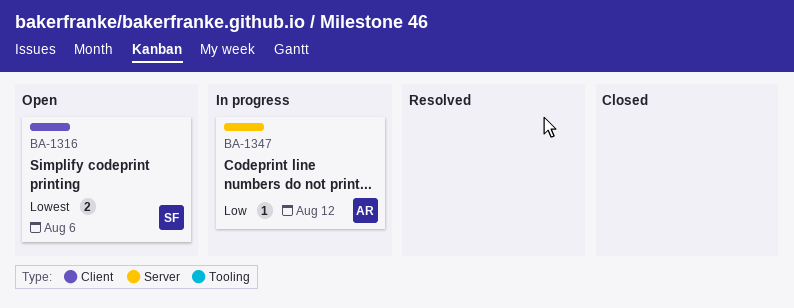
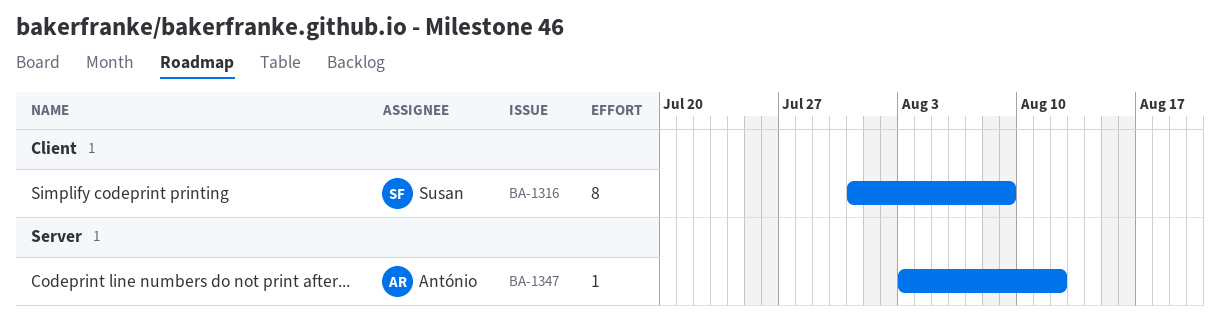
BA-1316, estimate: 2 -> 8
BA-1316, due: Aug 6 -> Aug 9

